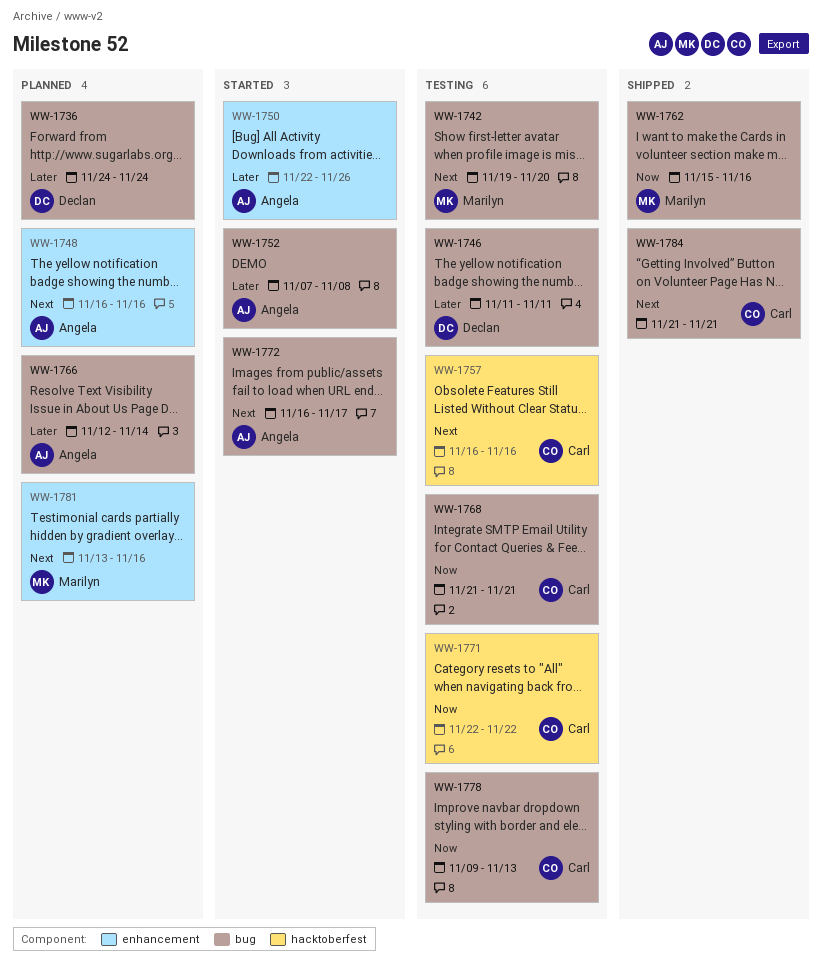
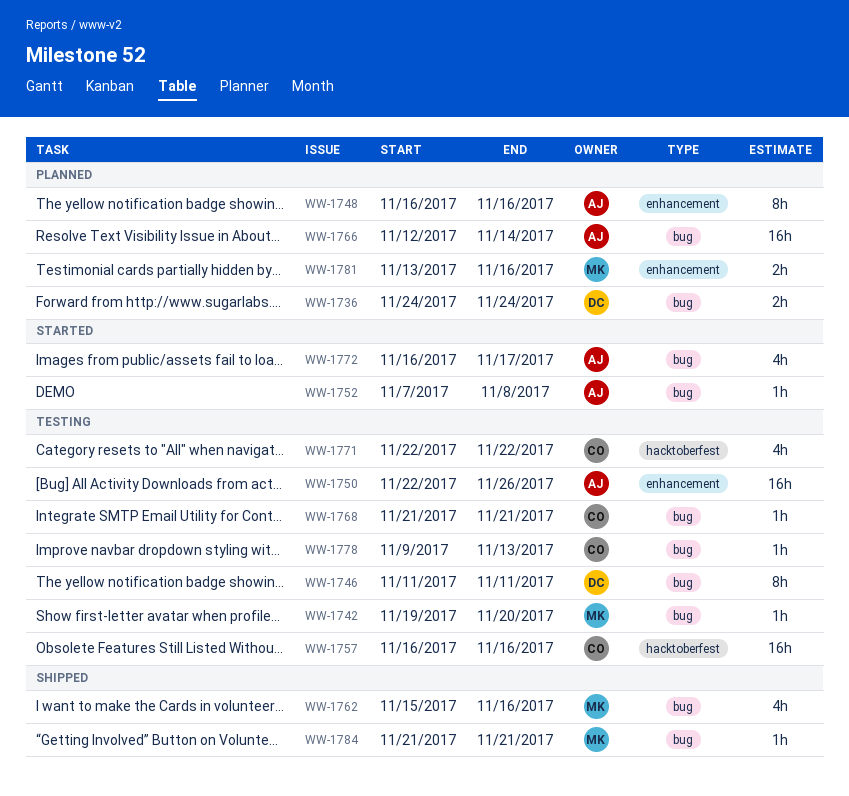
WW-1750, status: Started -> Testing
WW-1784, owner: Carl -> Marilyn

